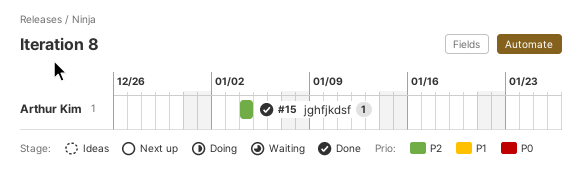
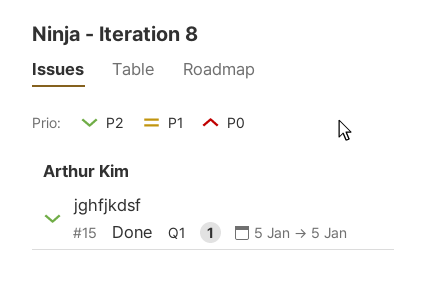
#15, start: Jan 4 -> Jan 5
#15, due: Jan 4 -> Jan 5

